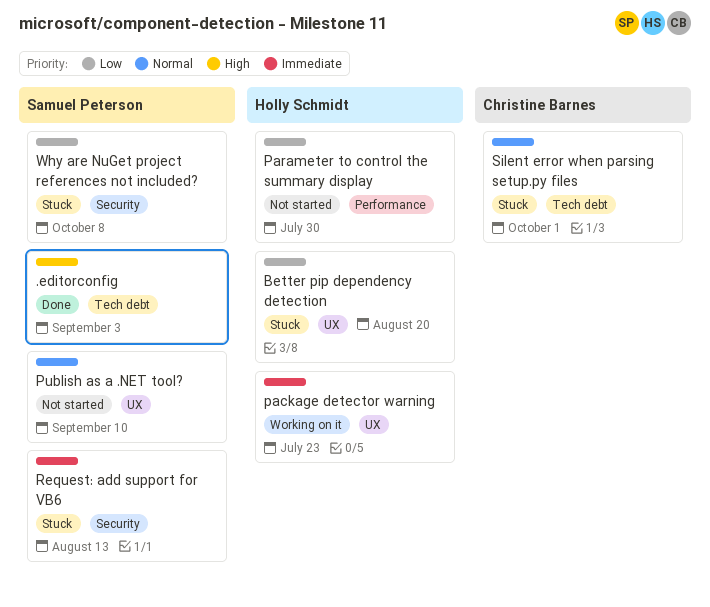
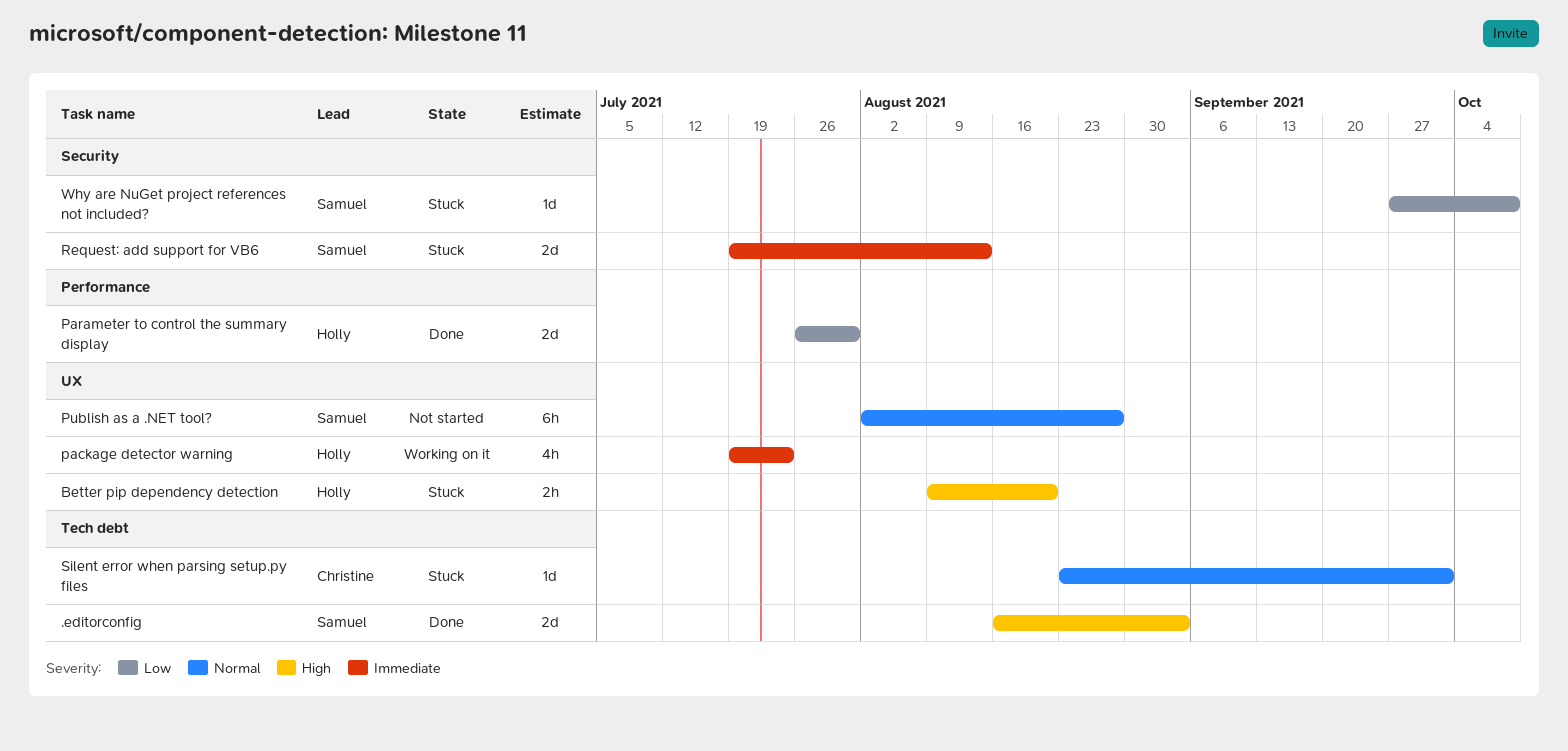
Better pip dependency detection, priority: Low -> High
Parameter to control the summary display, status: Not started -> Done
Publish as a .NET tool?, due: Sep 10 -> Aug 27

